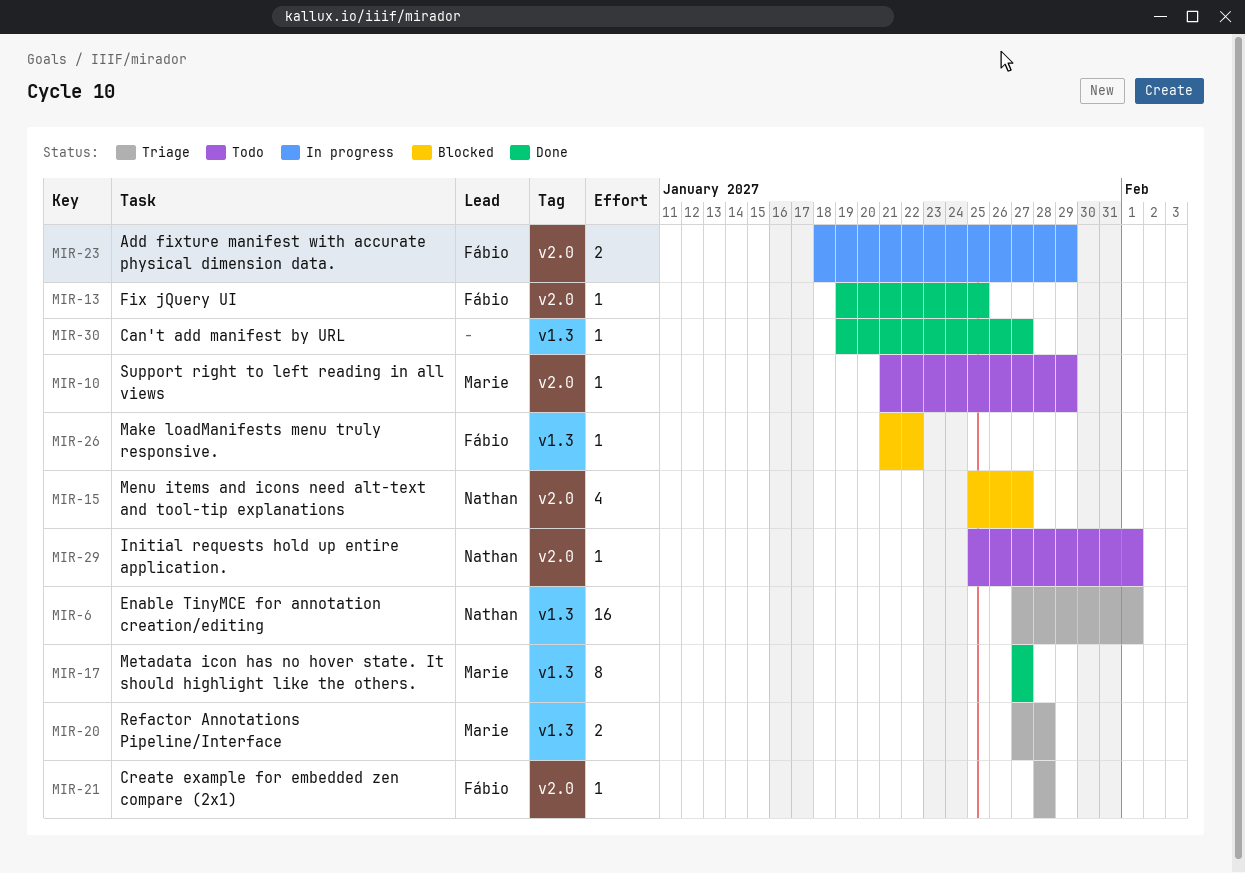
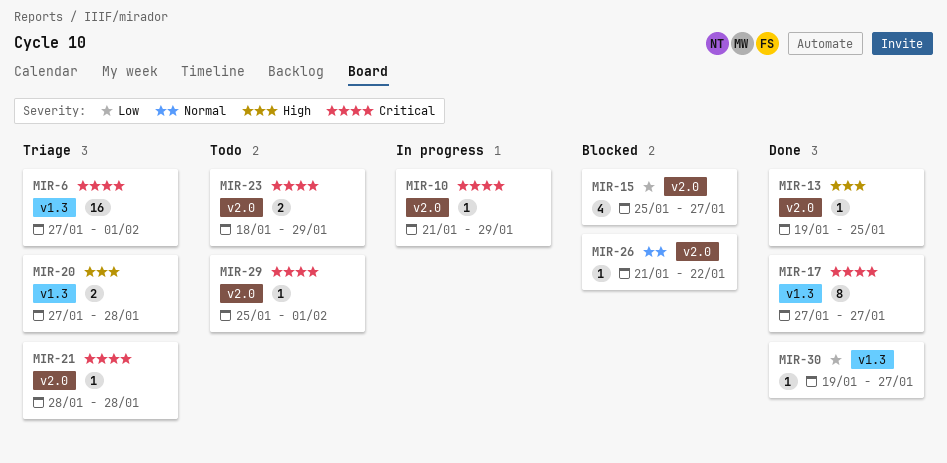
MIR-10, status: Todo -> In progress
MIR-23, status: In progress -> Todo
MIR-26, label: v1.3 -> v2.0

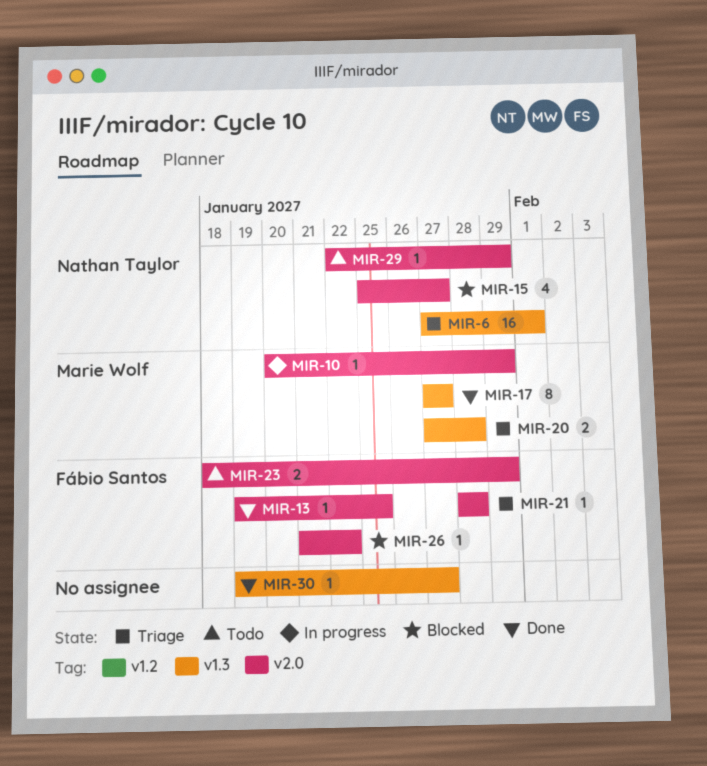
MIR-10, start: Jan 21 -> Jan 20
MIR-29, start: Jan 25 -> Jan 22
MIR-29, due: Feb 1 -> Jan 29

